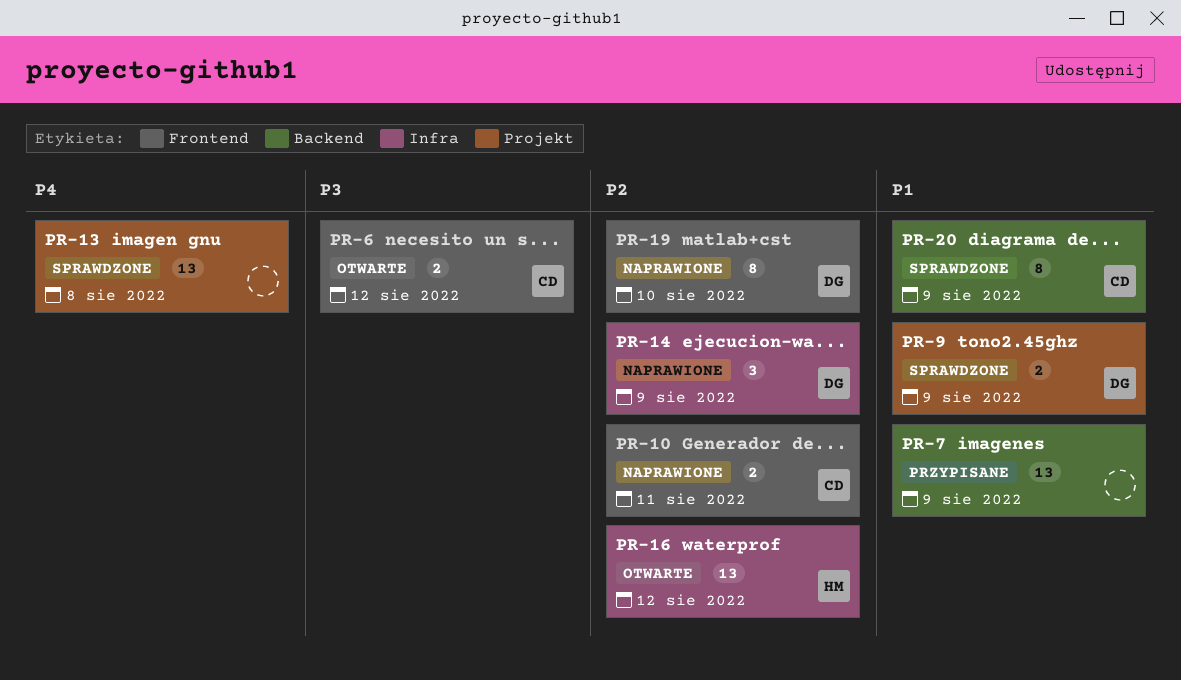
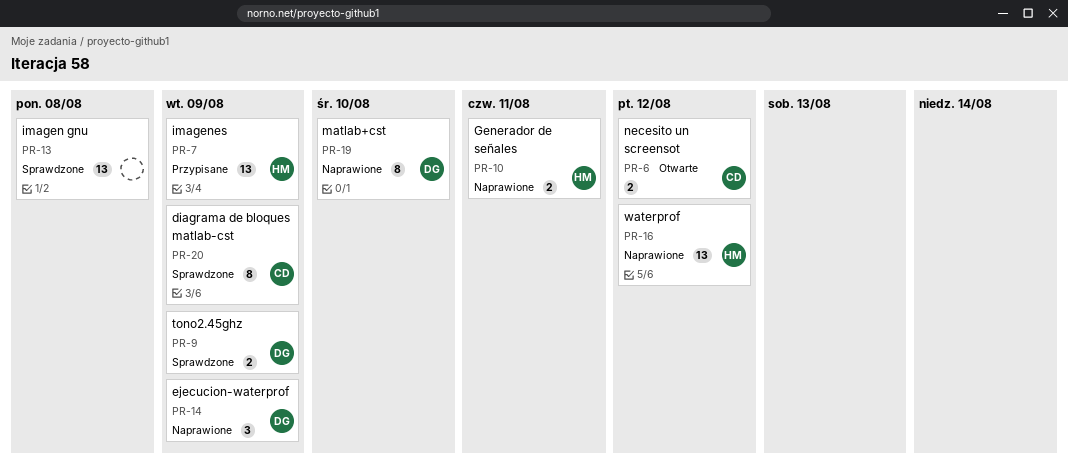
PR-7, owner: none -> HM
PR-10, owner: CD -> HM
PR-16, status: Otwarte -> Naprawione

